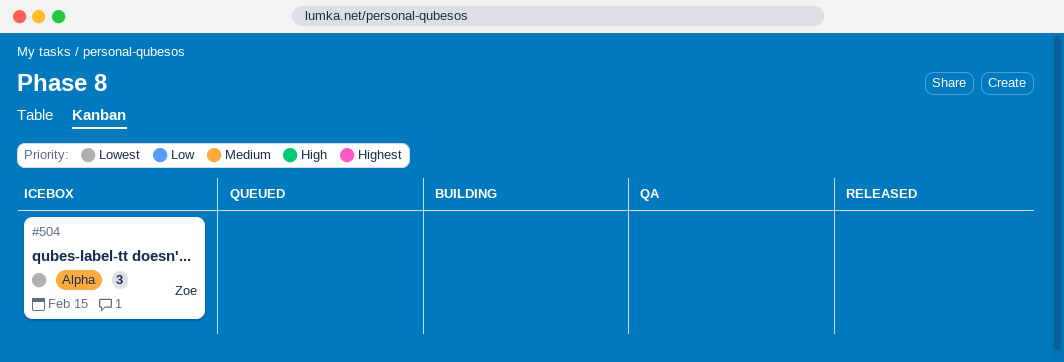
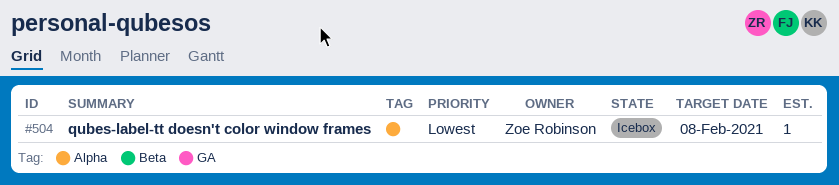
#504, estimate: 3 -> 1
#504, due: Feb 15 -> Feb 8

